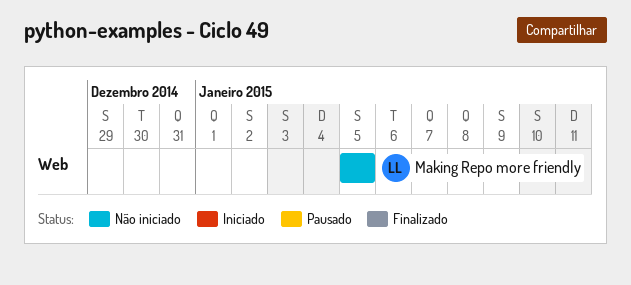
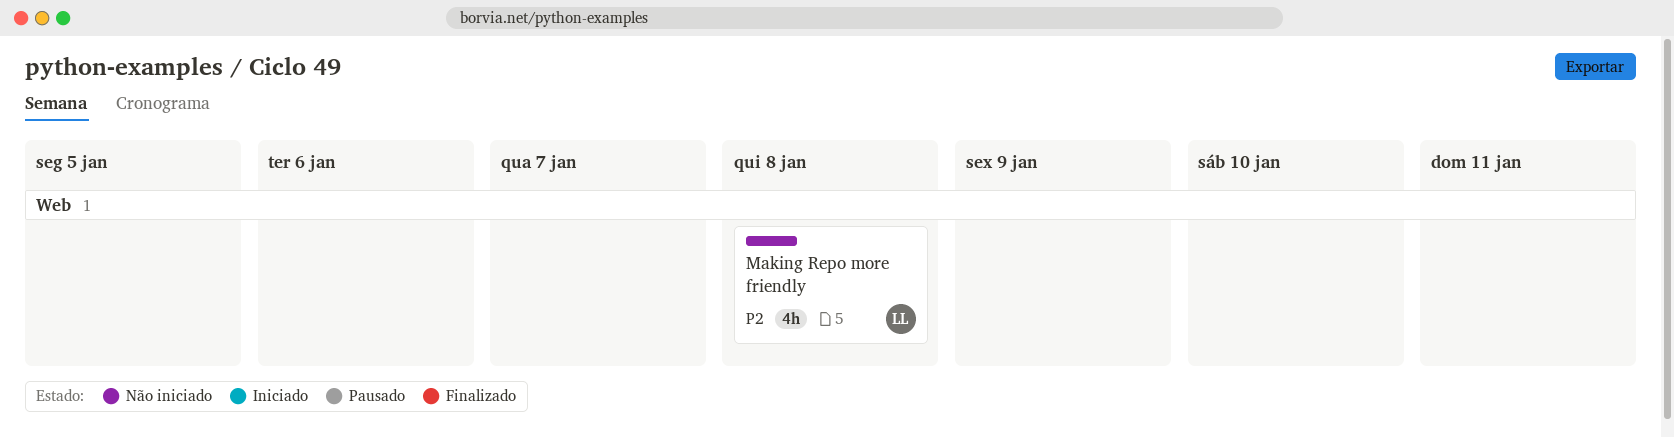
Making Repo more friendly, due: Jan 5 -> Jan 8

